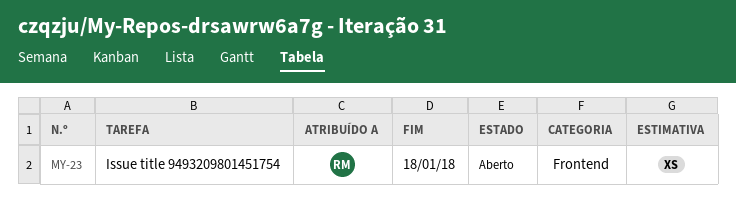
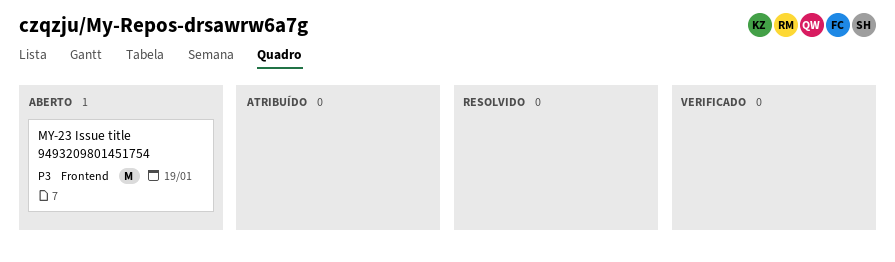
MY-23, estimate: XS -> M
MY-23, due: Jan 18 -> Jan 19

